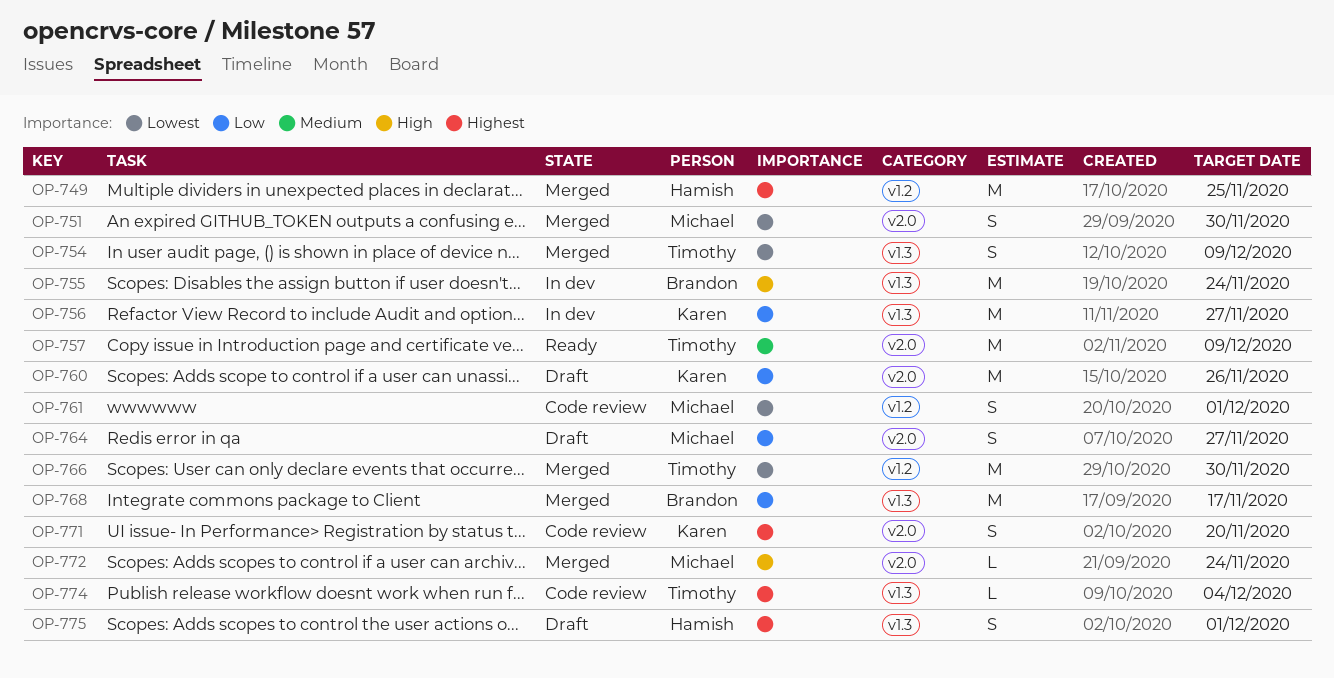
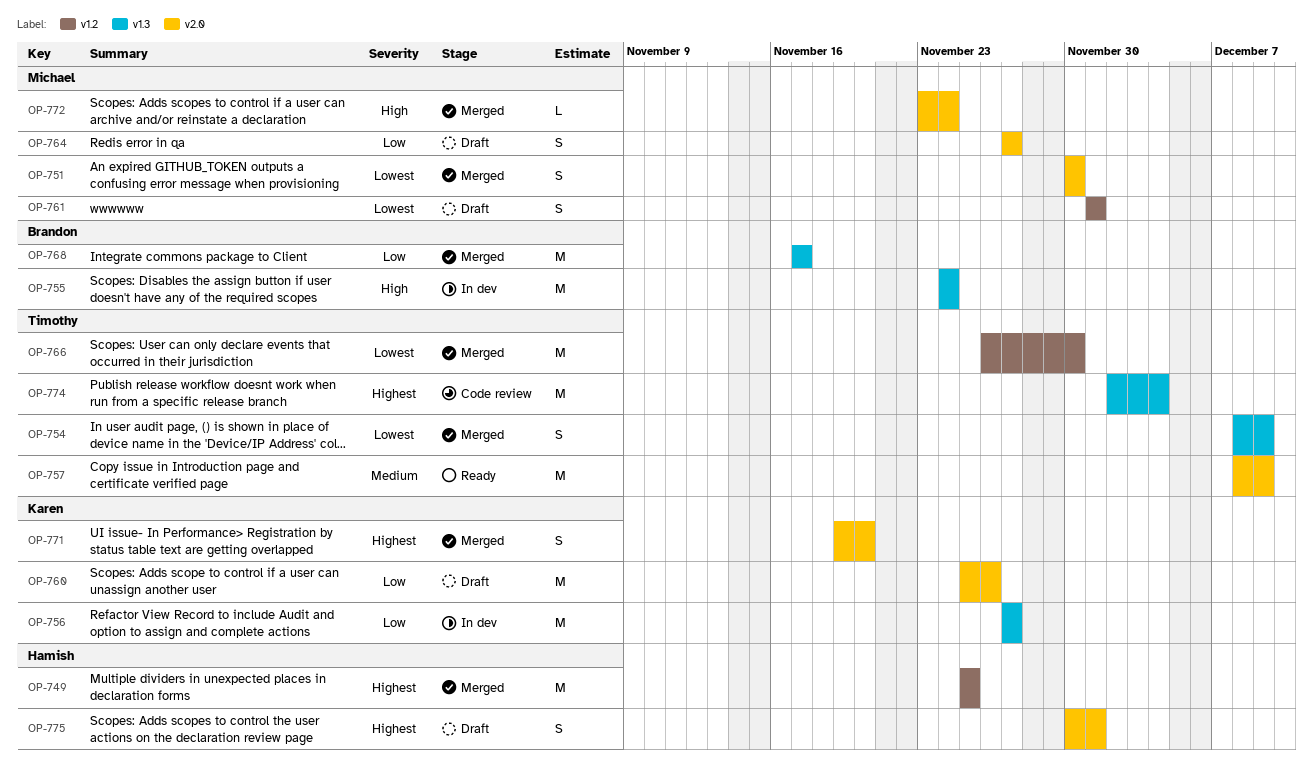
OP-761, status: Code review -> Draft
OP-771, status: Code review -> Merged
OP-774, estimate: L -> M
OP-775, label: v1.3 -> v2.0

